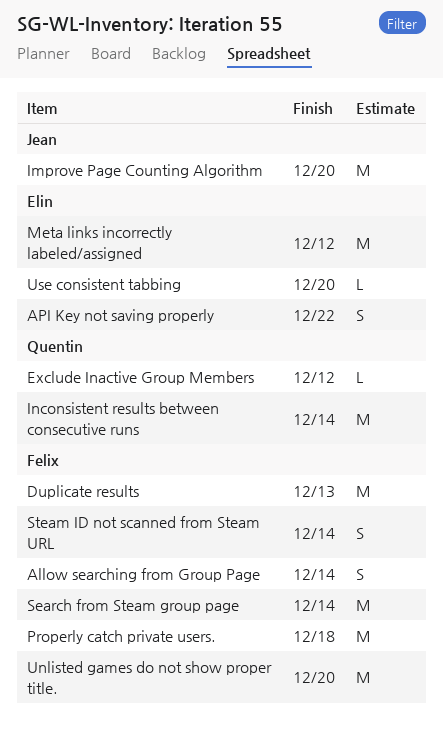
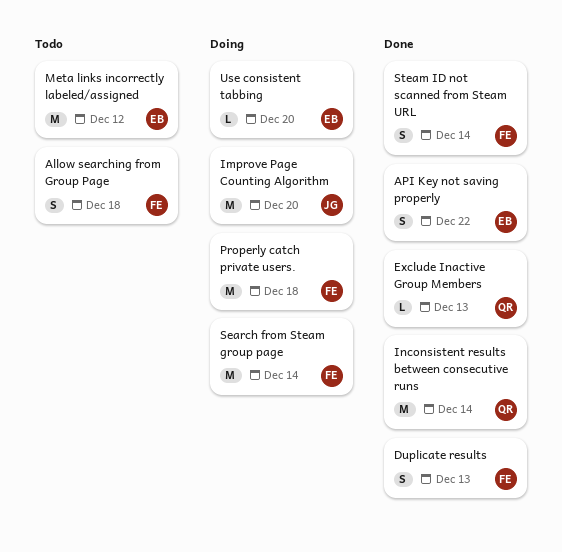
Allow searching from Group Page, due: Dec 14 -> Dec 18
Duplicate results, estimate: M -> S
Exclude Inactive Group Members, due: Dec 12 -> Dec 13
Unlisted games do not show proper title.: present -> none

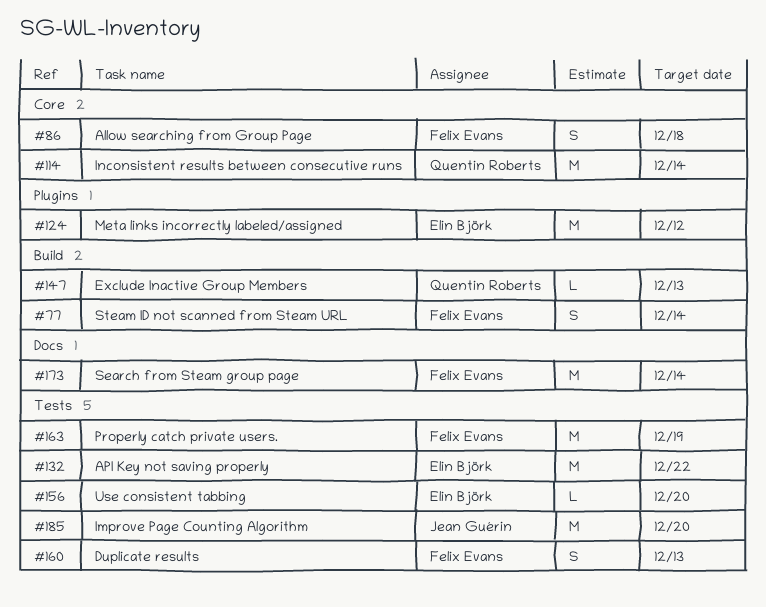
API Key not saving properly, estimate: S -> M
Properly catch private users., due: Dec 18 -> Dec 19

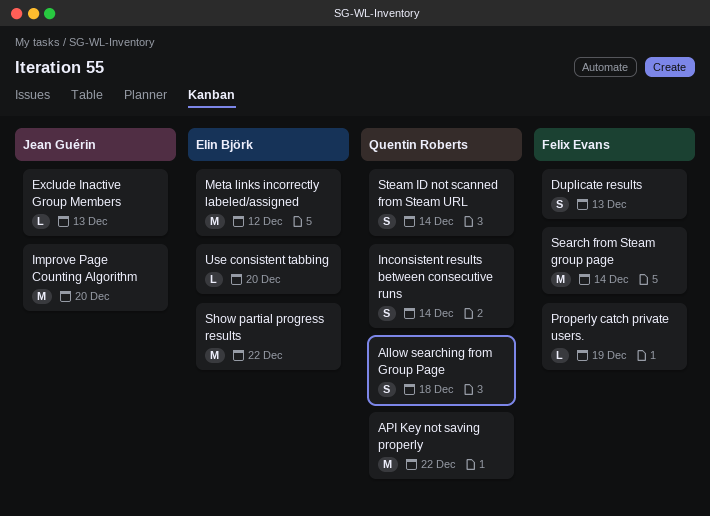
Allow searching from Group Page, owner: Felix Evans -> Quentin Roberts
API Key not saving properly, owner: Elin Björk -> Quentin Roberts
Exclude Inactive Group Members, owner: Quentin Roberts -> Jean Guérin
Inconsistent results between consecutive runs, estimate: M -> S
Properly catch private users., estimate: M -> L
Show partial progress results: none -> present
Steam ID not scanned from Steam URL, owner: Felix Evans -> Quentin Roberts

